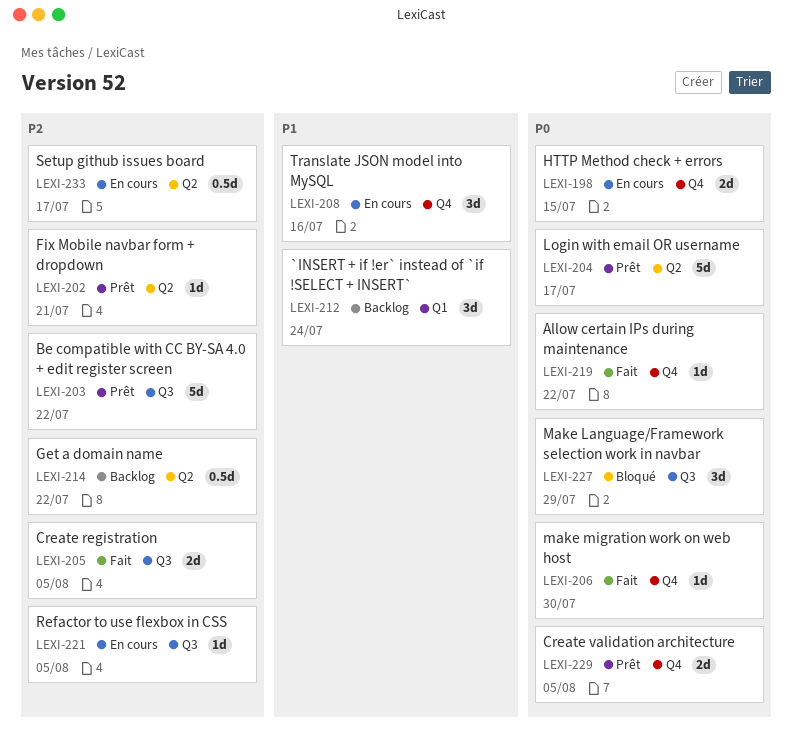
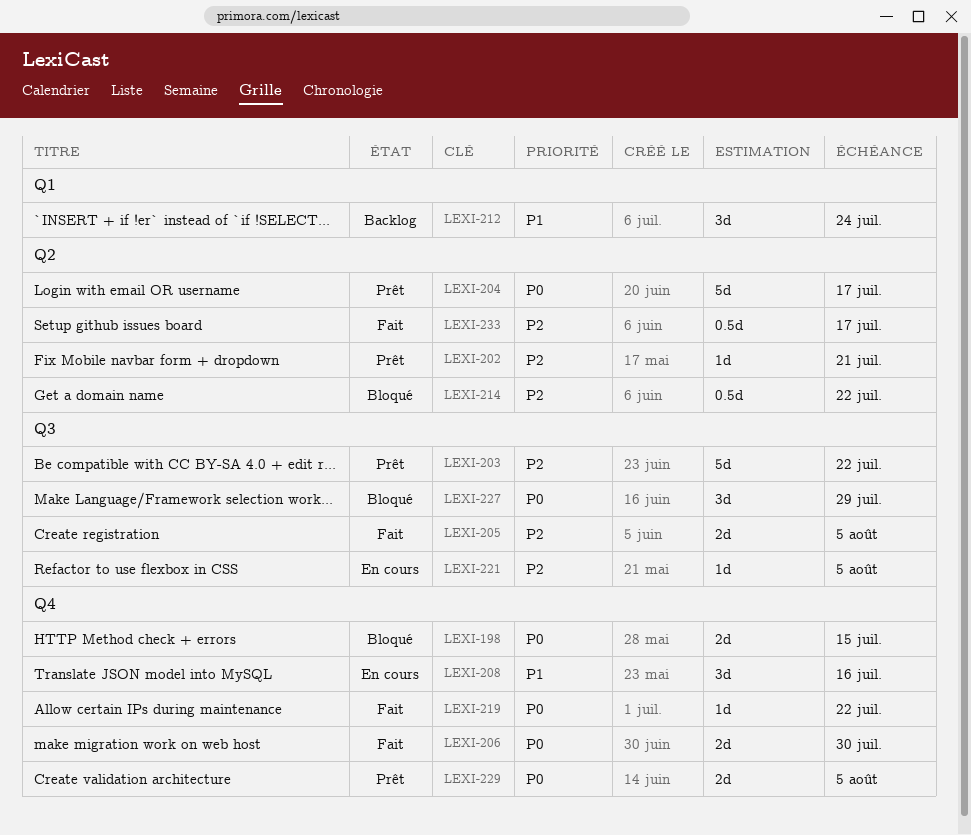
LEXI-198, status: En cours -> Bloqué
LEXI-206, estimate: 1d -> 2d
LEXI-214, status: Backlog -> Bloqué
LEXI-233, status: En cours -> Fait

